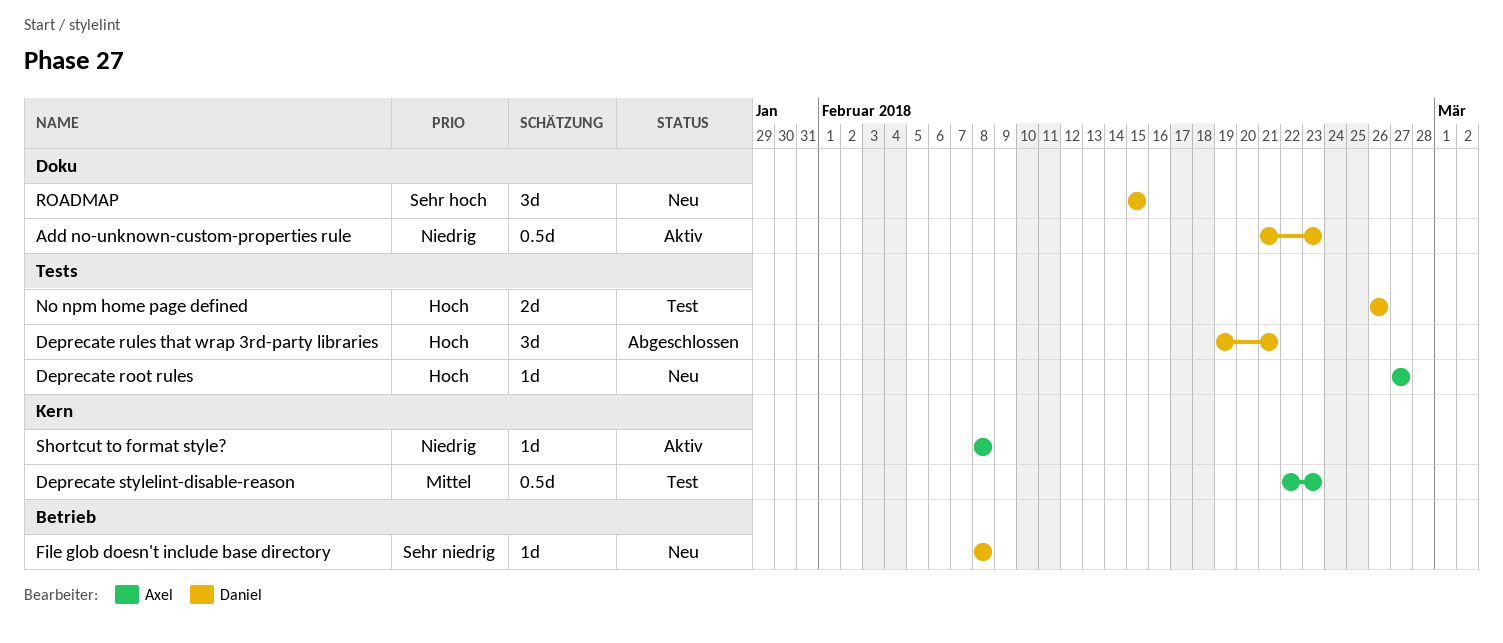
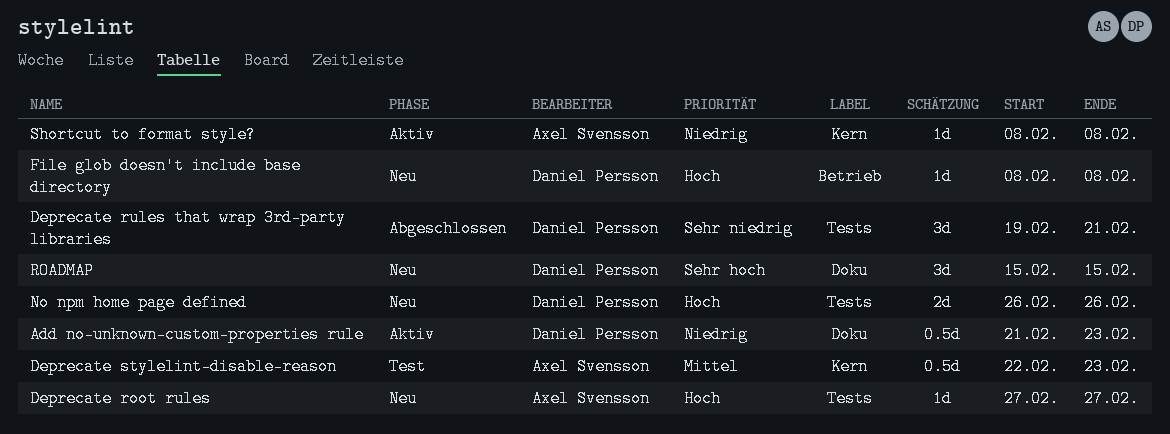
Deprecate rules that wrap 3rd-party libraries, priority: Hoch -> Sehr niedrig
File glob doesn't include base directory, priority: Sehr niedrig -> Hoch
No npm home page defined, status: Test -> Neu

